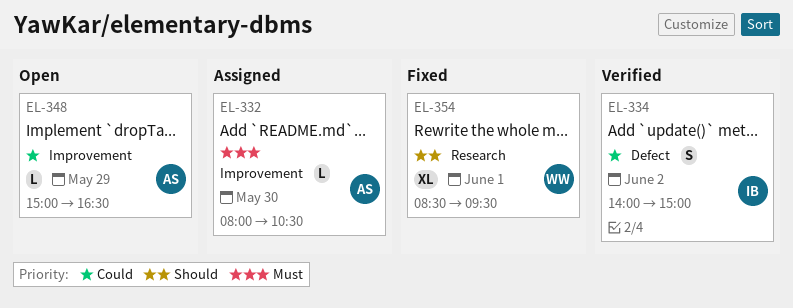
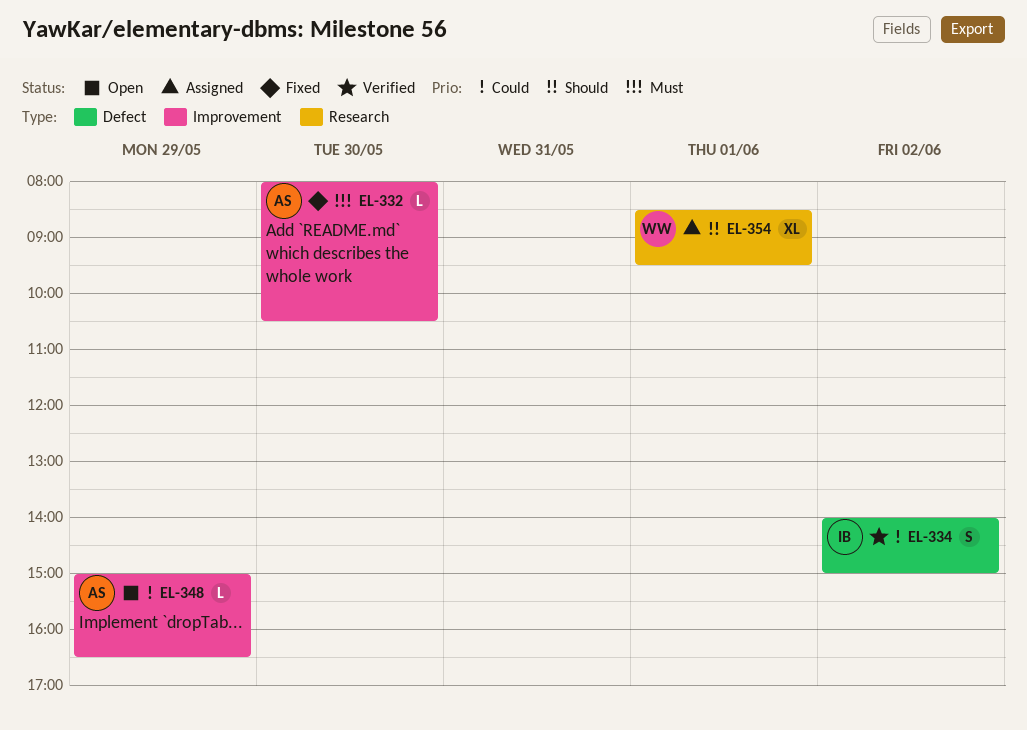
EL-332, status: Assigned -> Fixed
EL-354, status: Fixed -> Assigned

